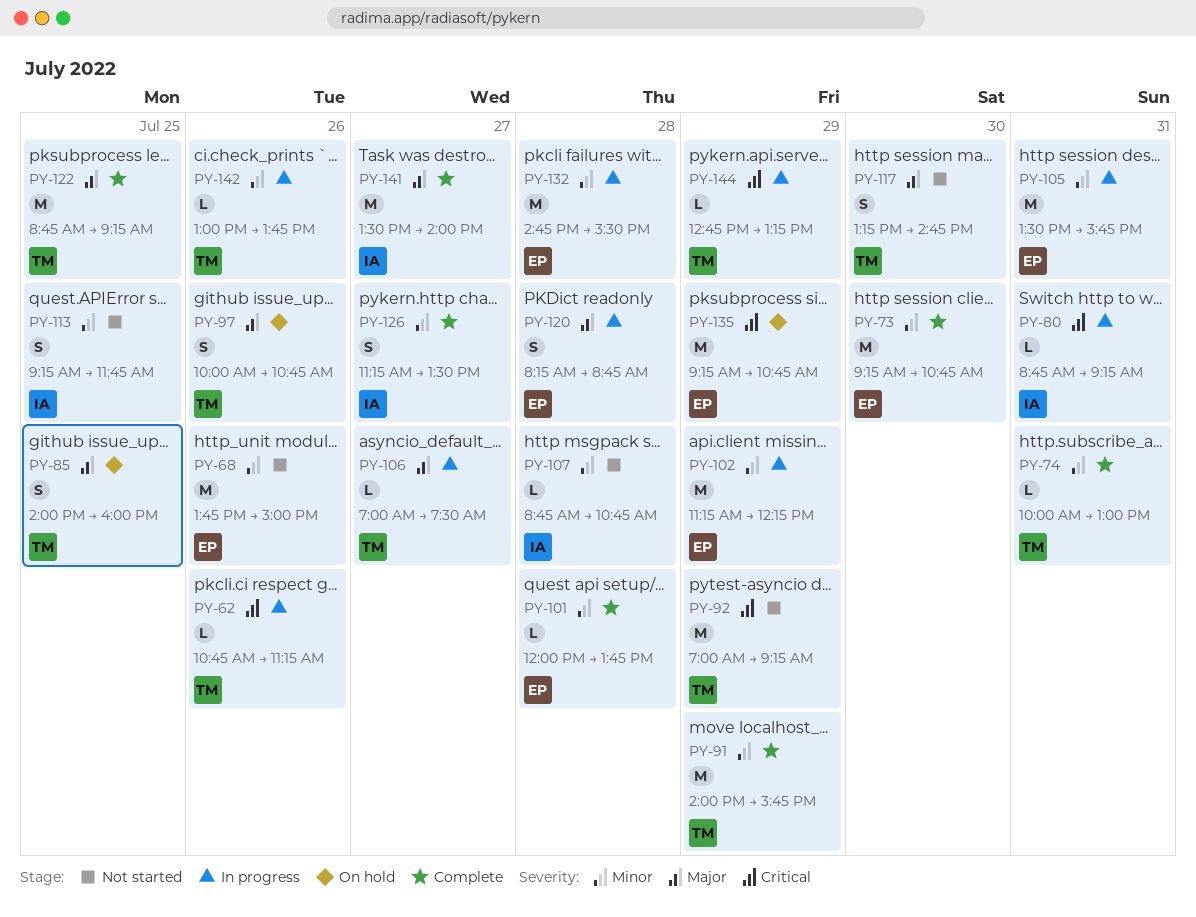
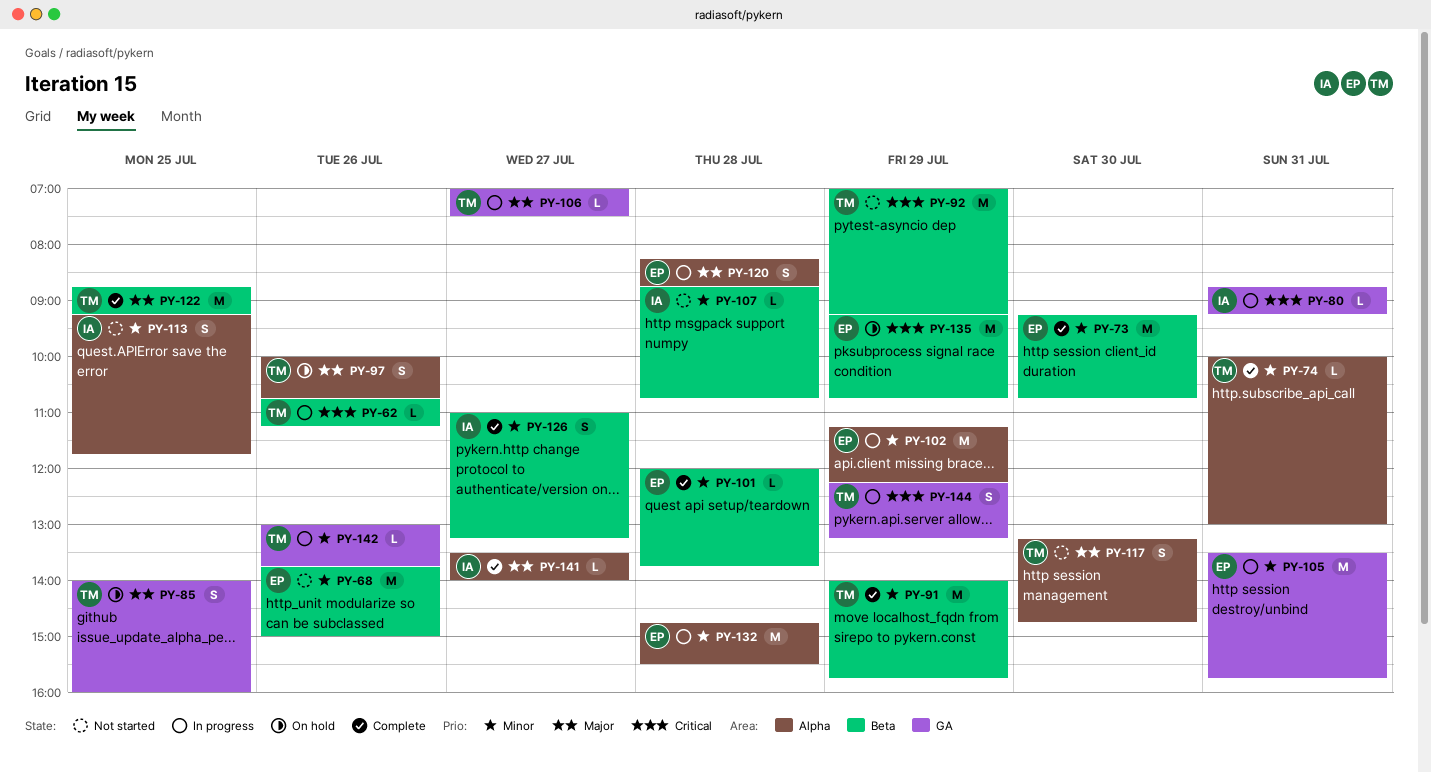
PY-126, begins: 11:15 -> 11:00
PY-126, ends: 13:30 -> 13:15
PY-141, estimate: M -> L
PY-144, estimate: L -> S
PY-144, begins: 12:45 -> 12:15

